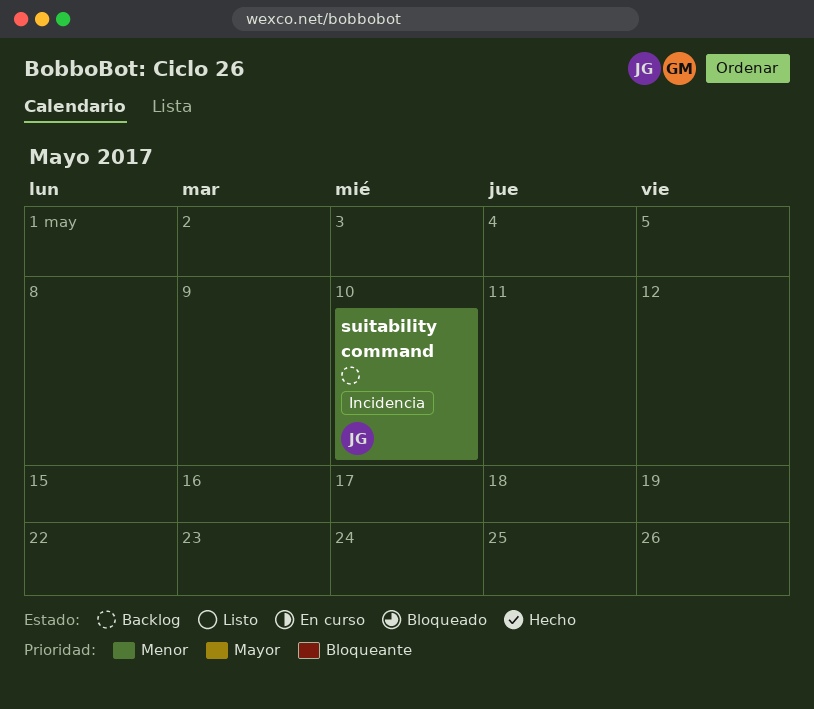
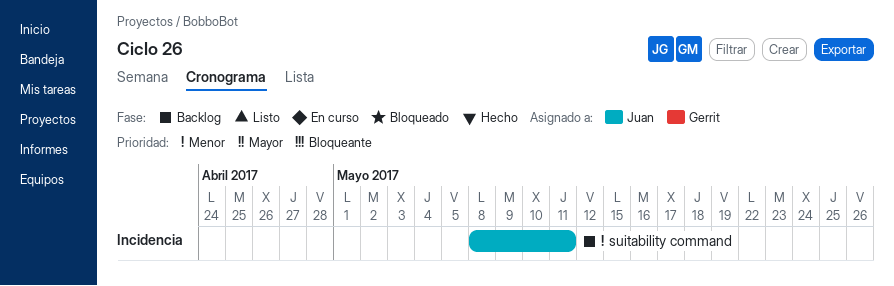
suitability command, due: May 10 -> May 11

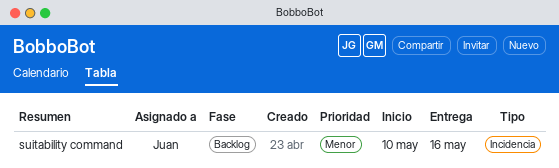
suitability command, start: May 8 -> May 10
suitability command, due: May 11 -> May 16

